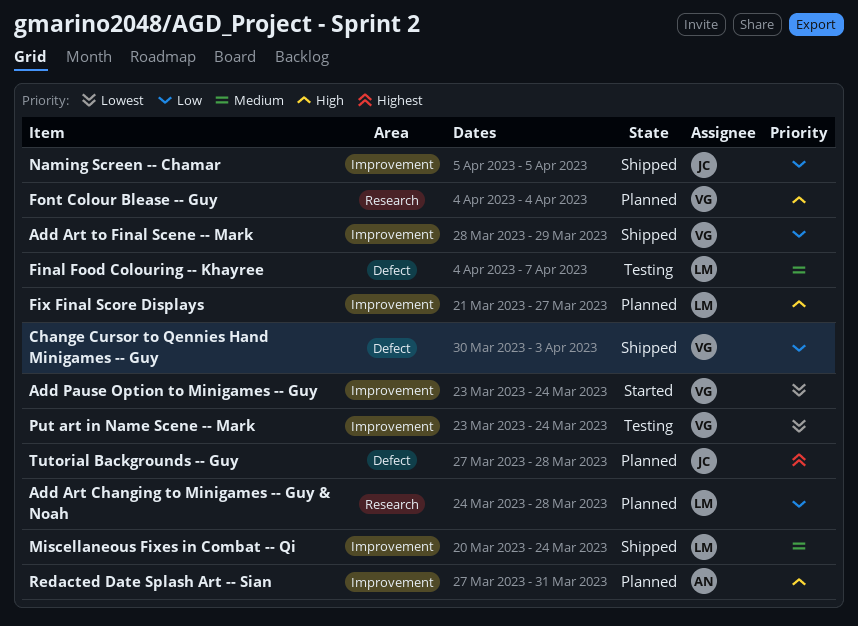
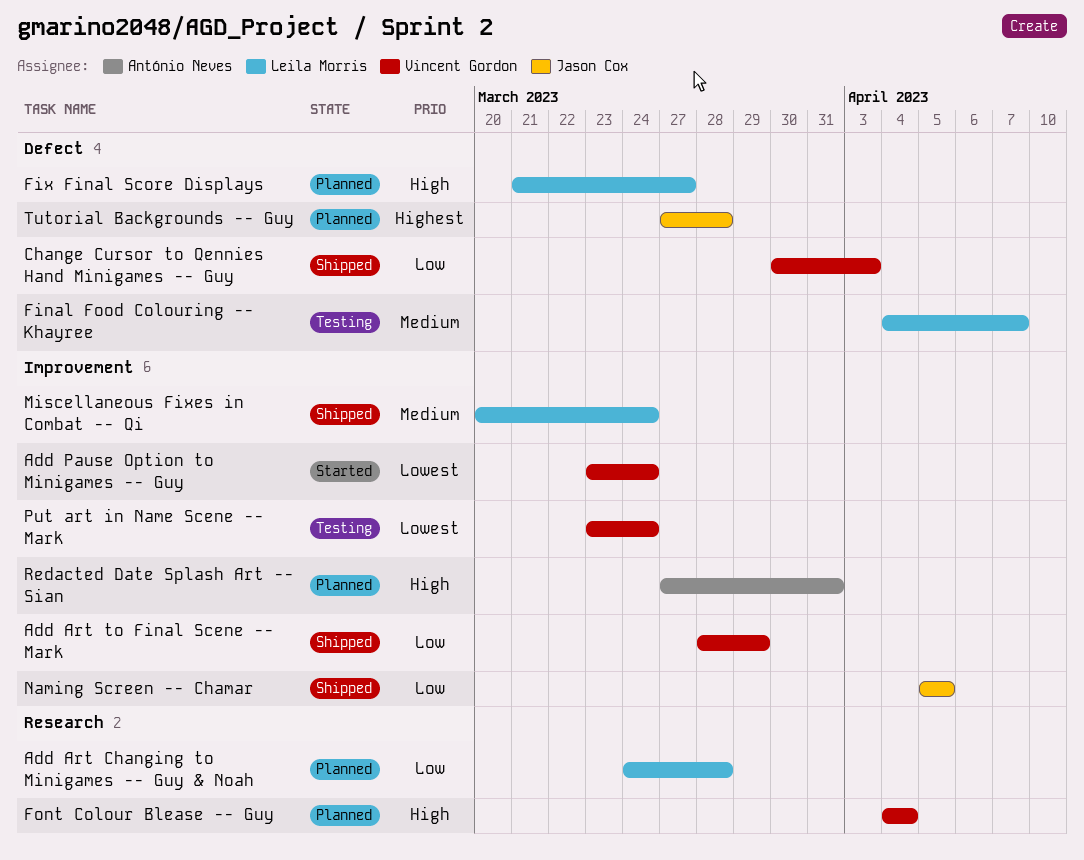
Fix Final Score Displays, label: Improvement -> Defect

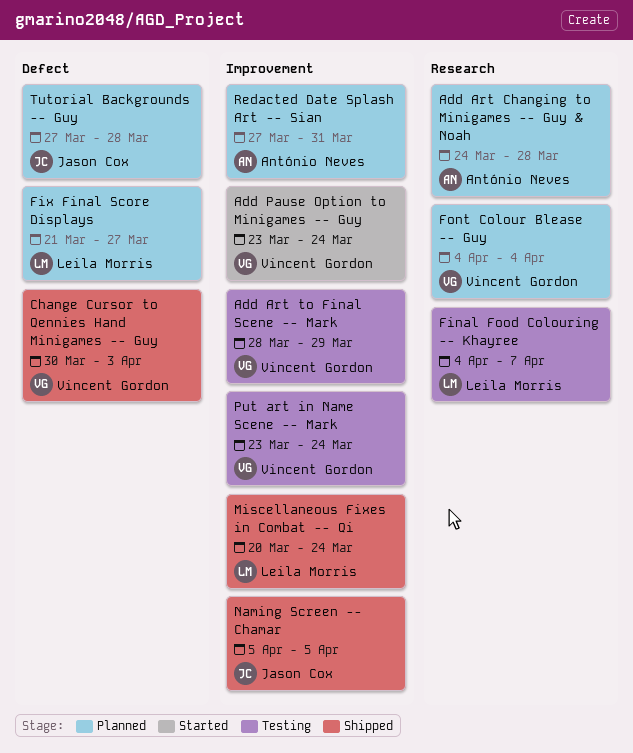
Add Art Changing to Minigames -- Guy & Noah, owner: Leila Morris -> António Neves
Add Art to Final Scene -- Mark, status: Shipped -> Testing
Final Food Colouring -- Khayree, label: Defect -> Research

